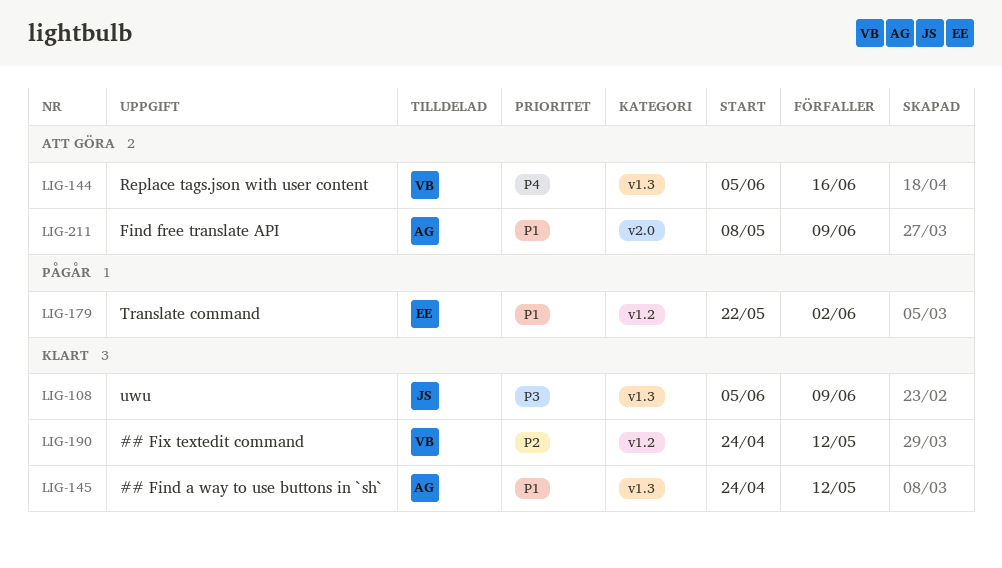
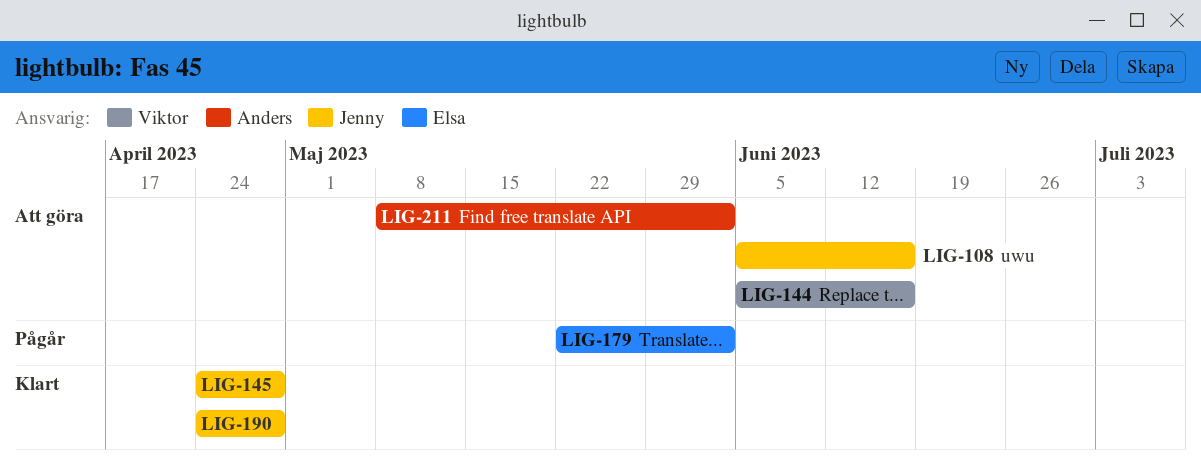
LIG-108, status: Klart -> Att göra
LIG-108, due: Jun 9 -> Jun 16
LIG-145, owner: Anders -> Jenny
LIG-145, due: May 12 -> Apr 28
LIG-190, owner: Viktor -> Jenny
LIG-190, due: May 12 -> Apr 28
LIG-211, due: Jun 9 -> Jun 2

